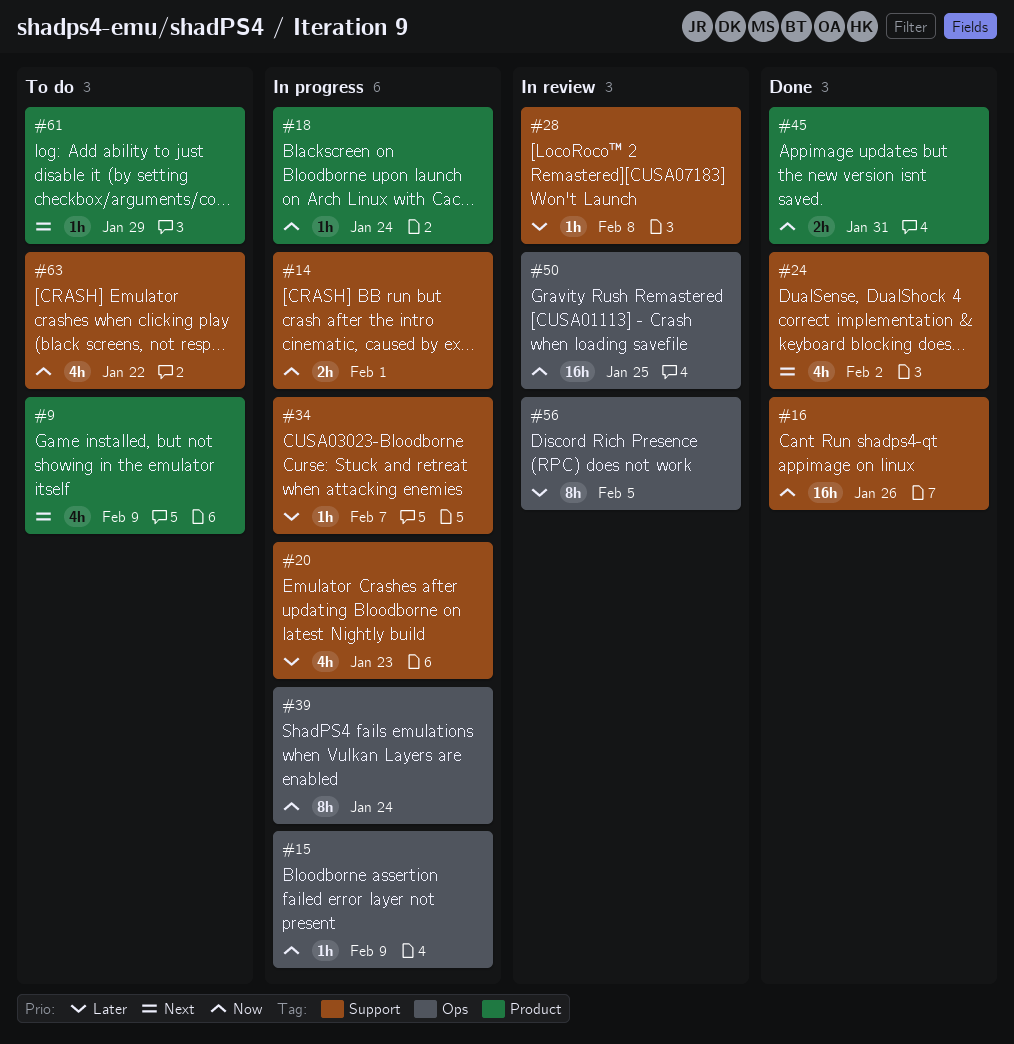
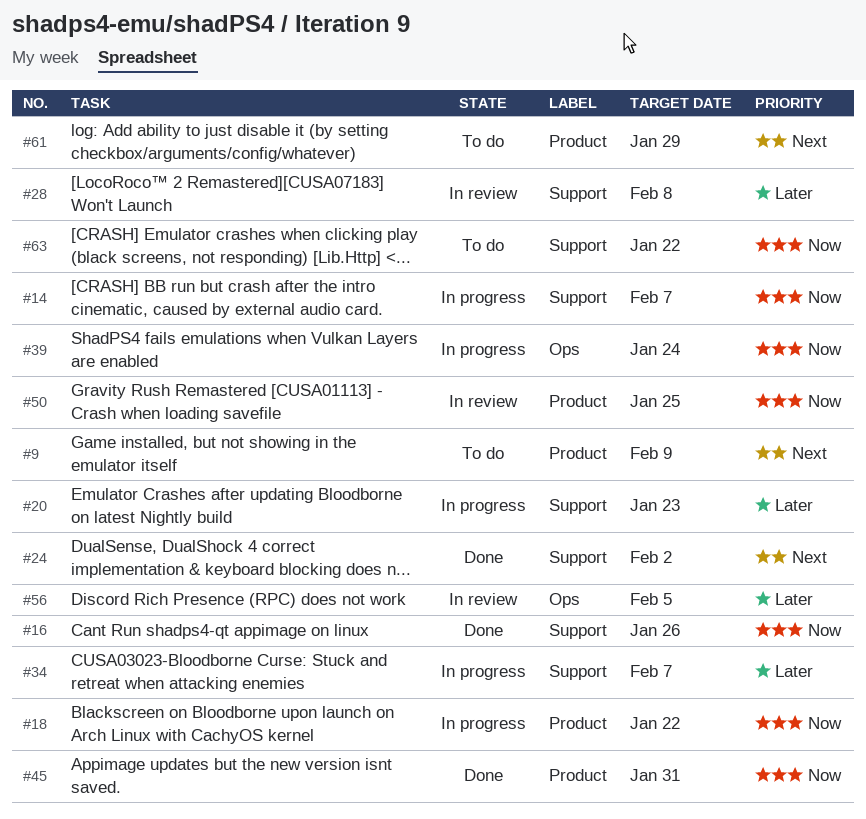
#14, due: Feb 1 -> Feb 7
#15: present -> none
#18, due: Jan 24 -> Jan 22
#50, label: Ops -> Product

